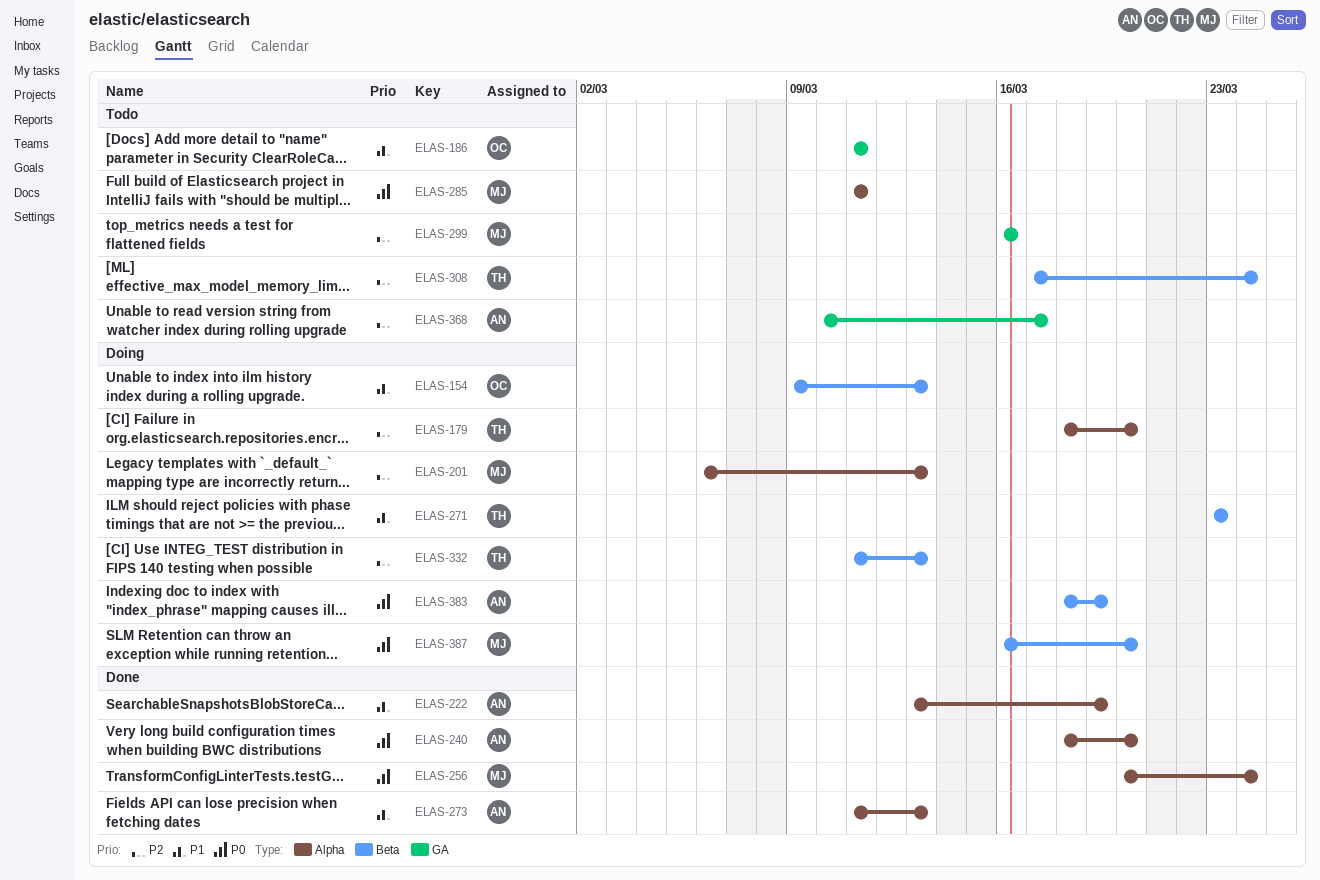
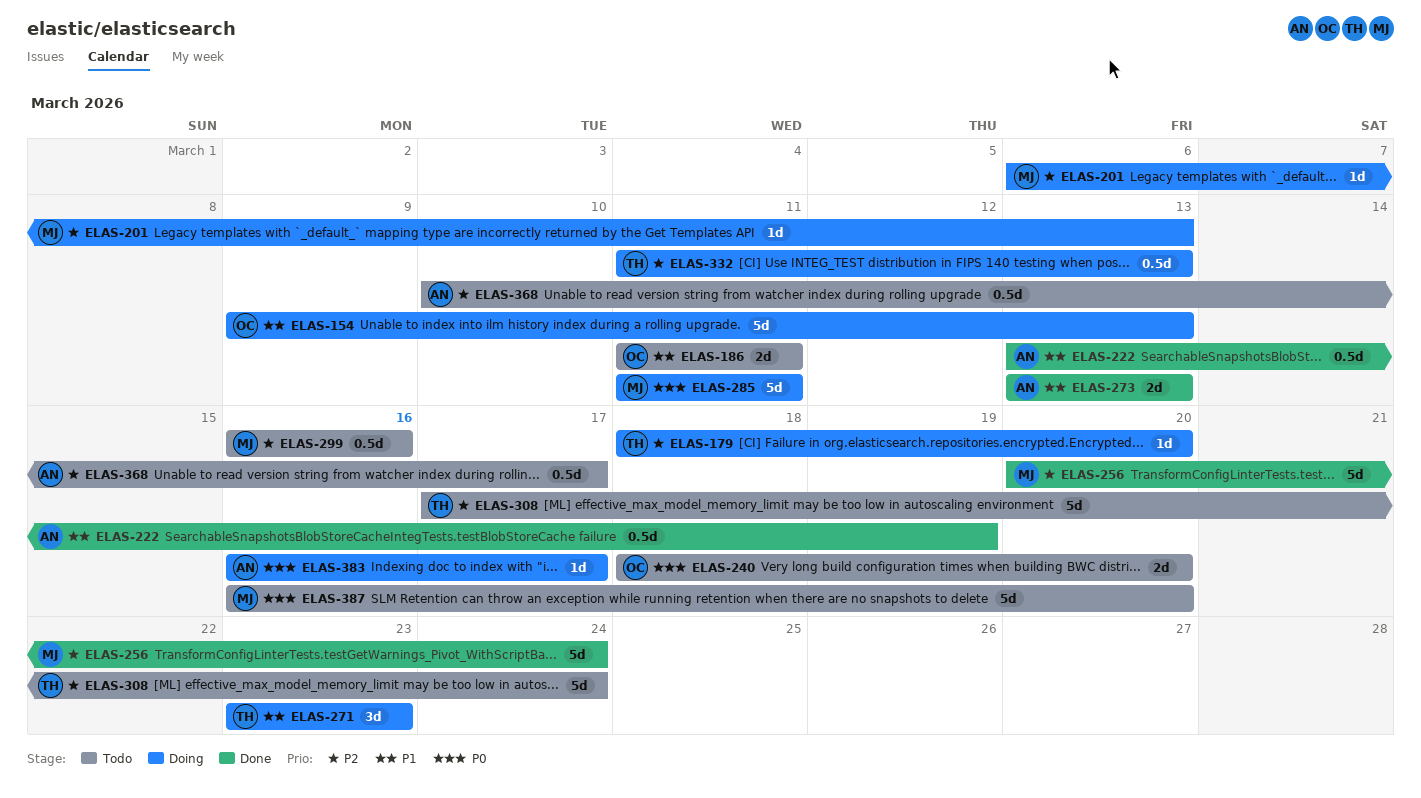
ELAS-240, status: Done -> Todo
ELAS-240, owner: AN -> OC
ELAS-256, priority: P0 -> P2
ELAS-273, start: Mar 11 -> Mar 13
ELAS-285, status: Todo -> Doing
ELAS-383, start: Mar 18 -> Mar 16
ELAS-383, due: Mar 19 -> Mar 17
ELAS-387, status: Doing -> Todo

